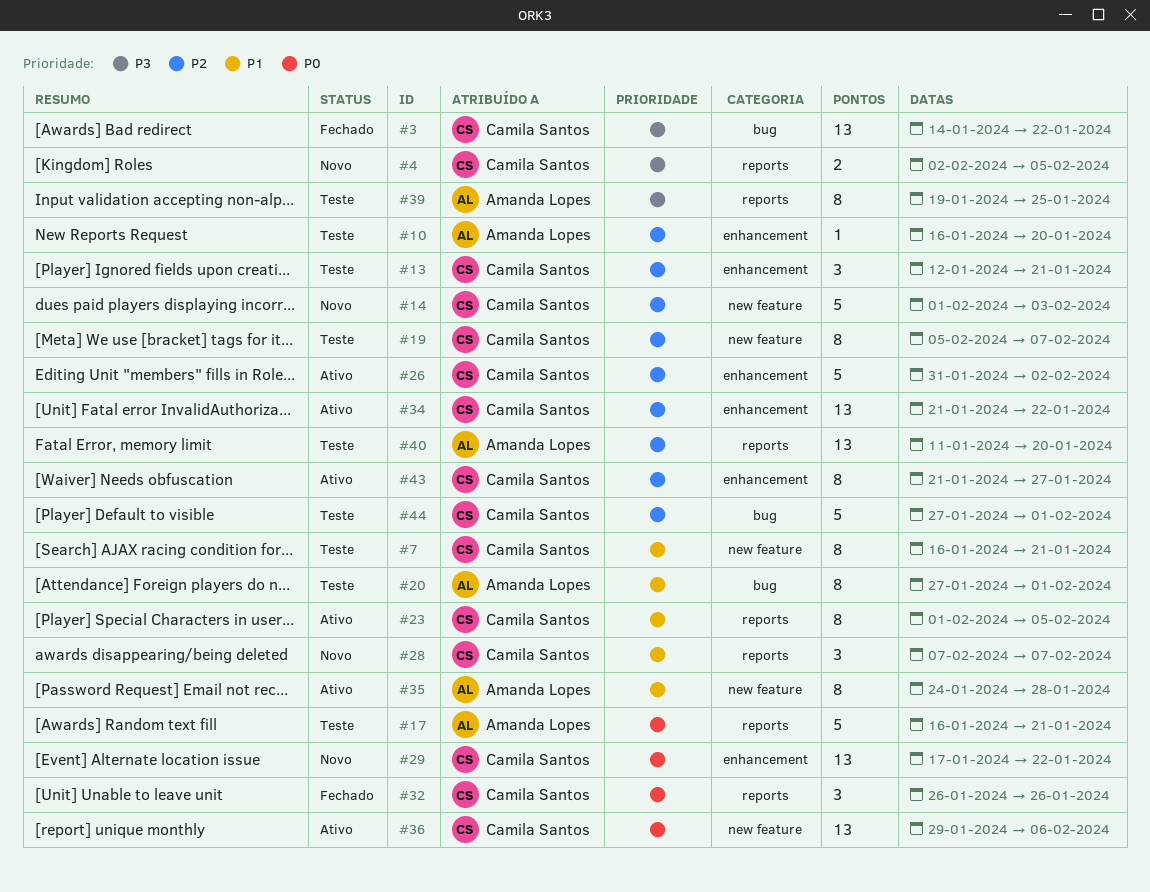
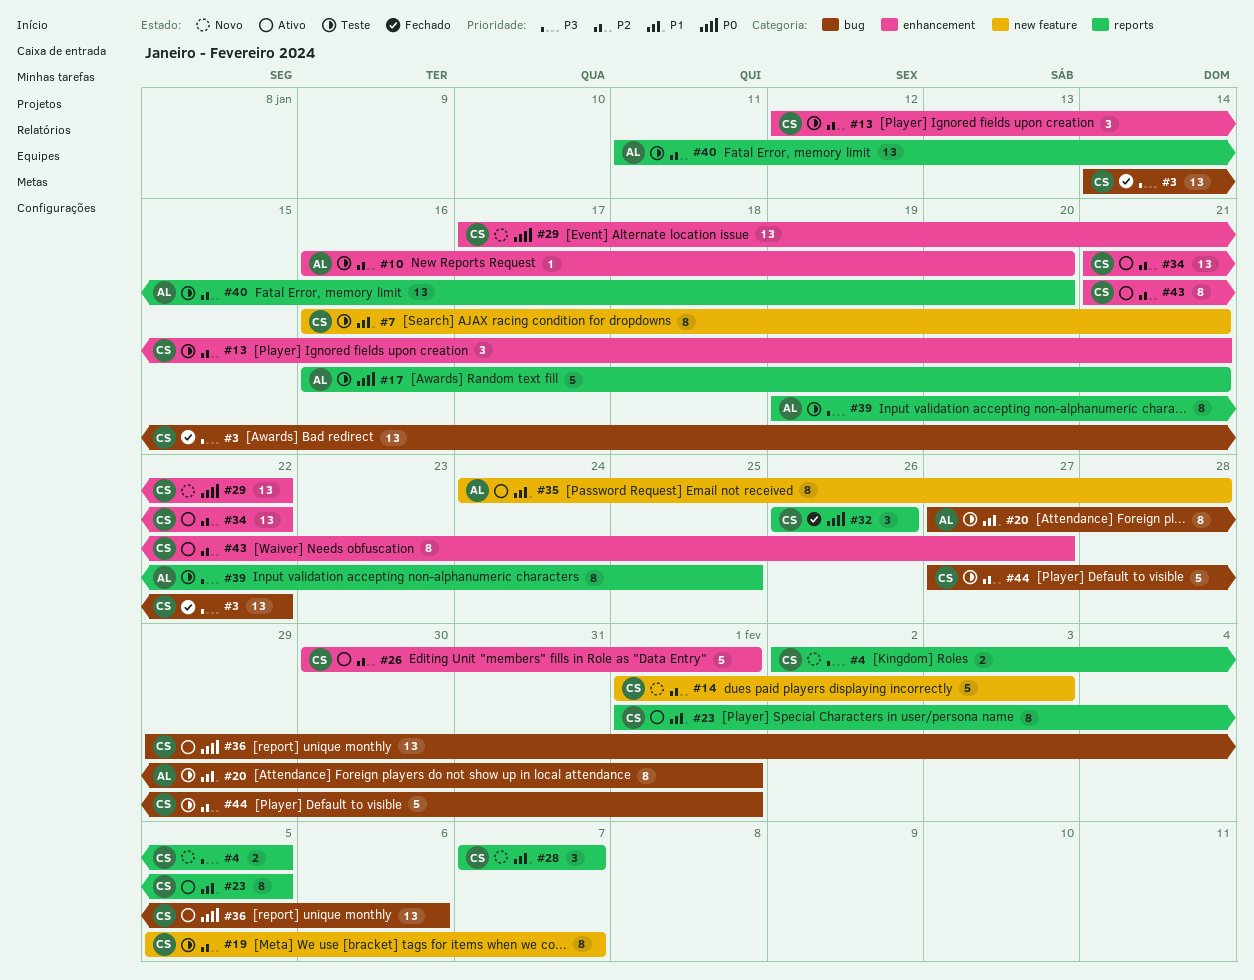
#26, start: Jan 31 -> Jan 30
#26, due: Feb 2 -> Feb 1
#36, label: new feature -> bug

